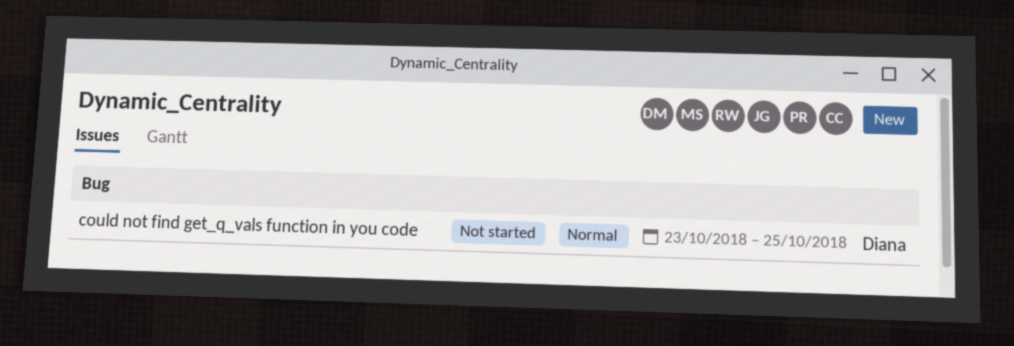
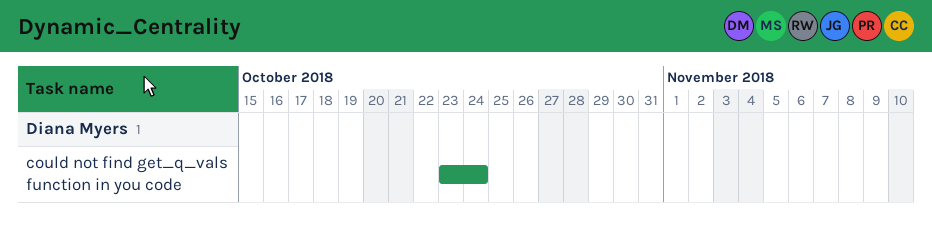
could not find get_q_vals function in you code, due: Oct 25 -> Oct 24

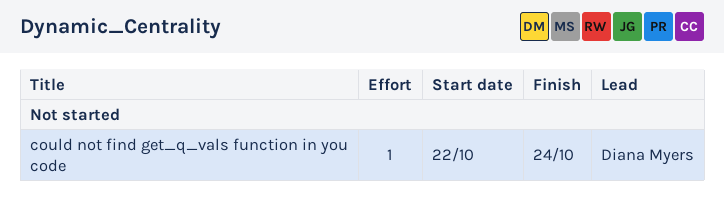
could not find get_q_vals function in you code, start: Oct 23 -> Oct 22

